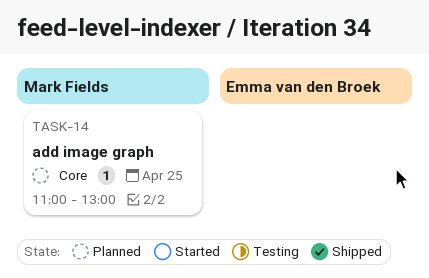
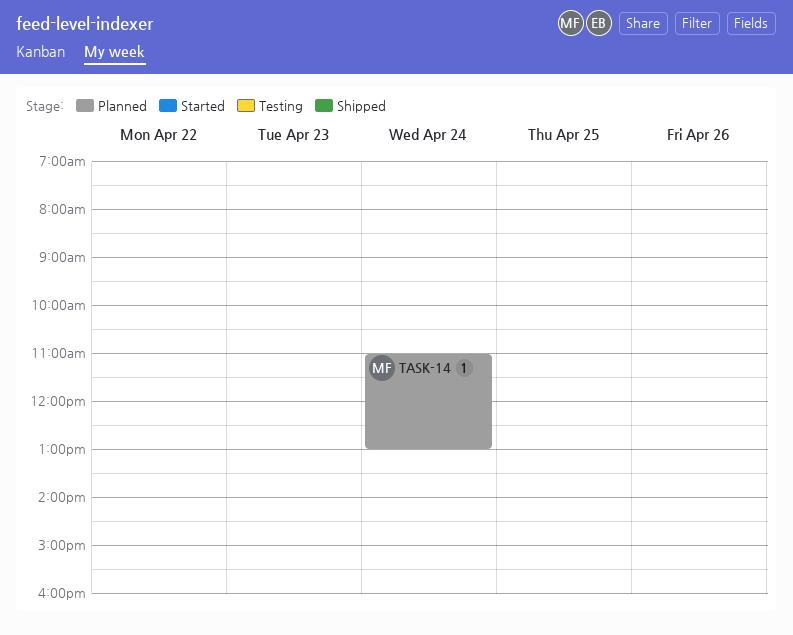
TASK-14, day: Apr 25 -> Apr 24

